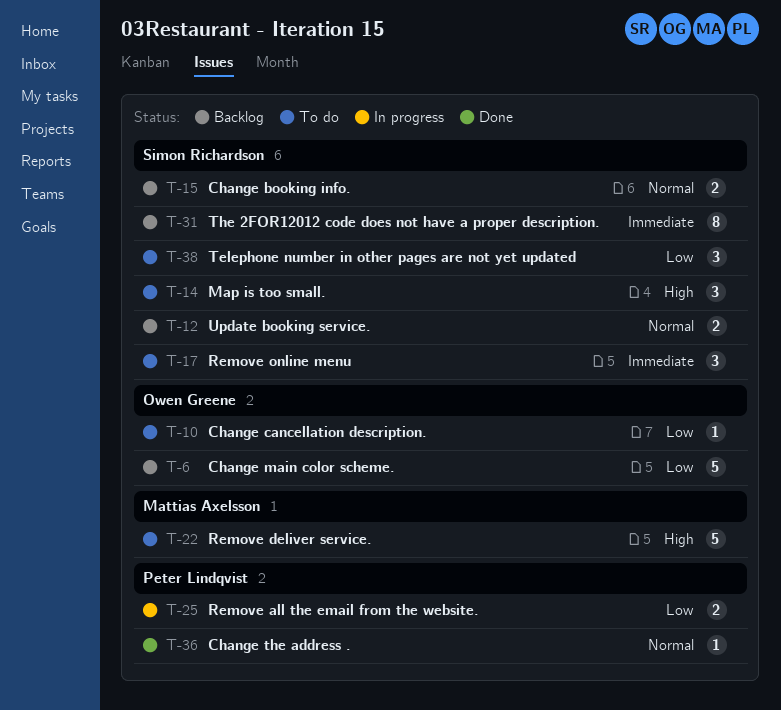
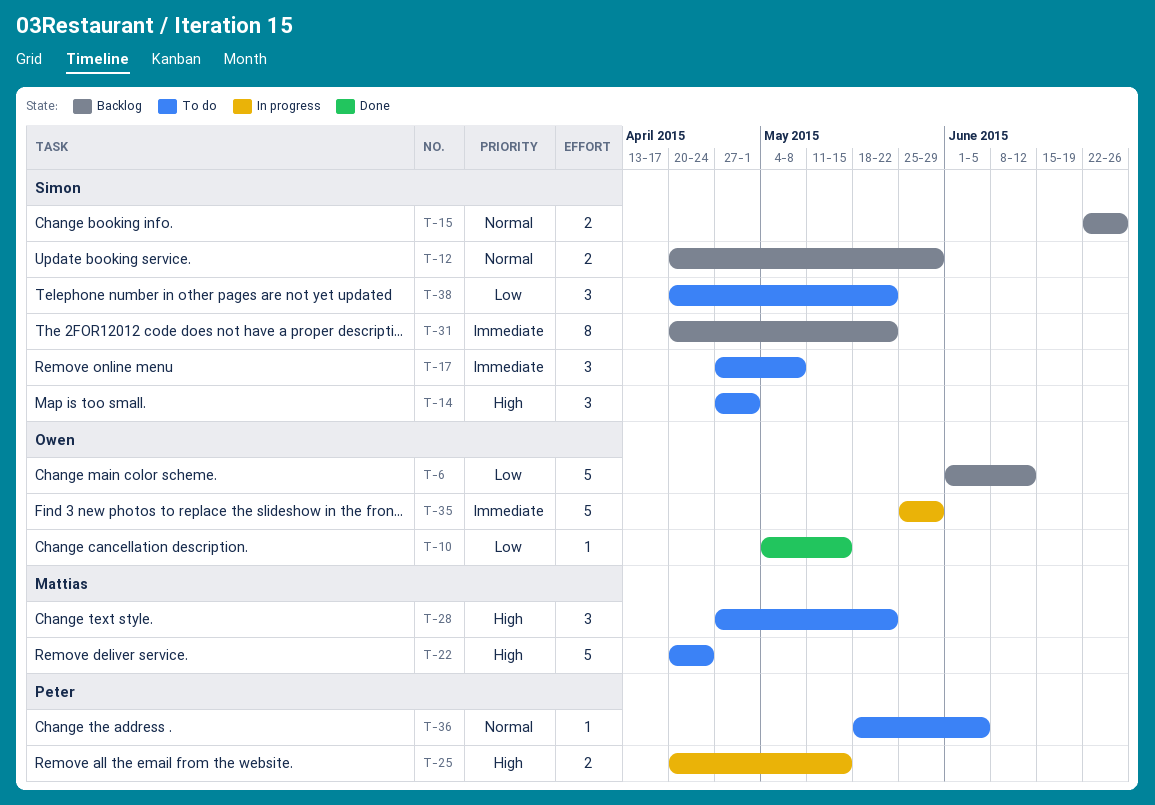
T-10, status: To do -> Done
T-25, priority: Low -> High
T-28: none -> present
T-35: none -> present
T-36, status: Done -> To do

